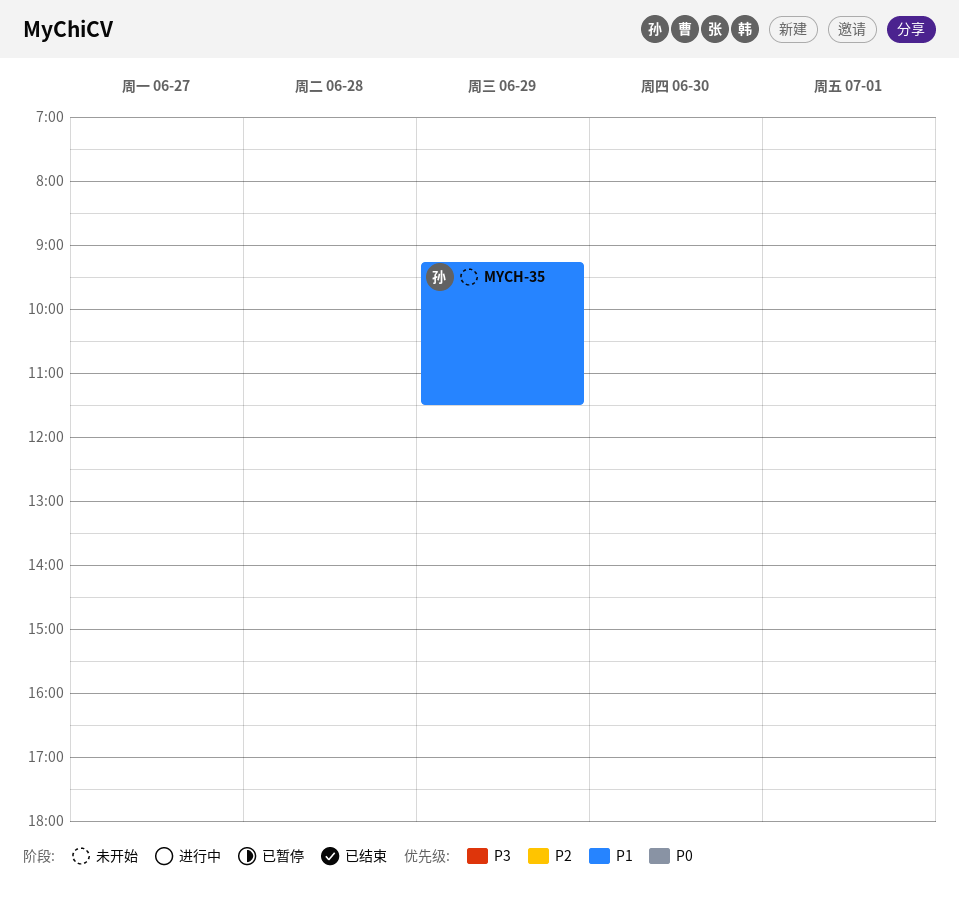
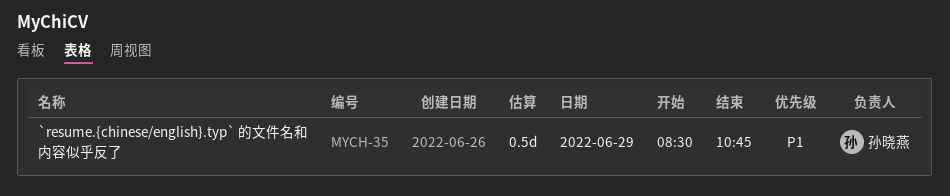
MYCH-35, begins: 09:15 -> 08:30
MYCH-35, ends: 11:30 -> 10:45

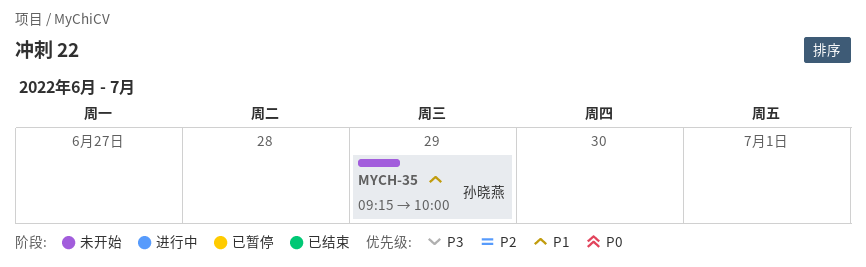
MYCH-35, begins: 08:30 -> 09:15
MYCH-35, ends: 10:45 -> 10:00

